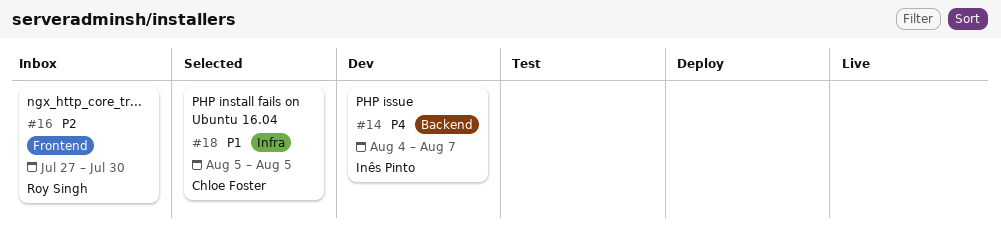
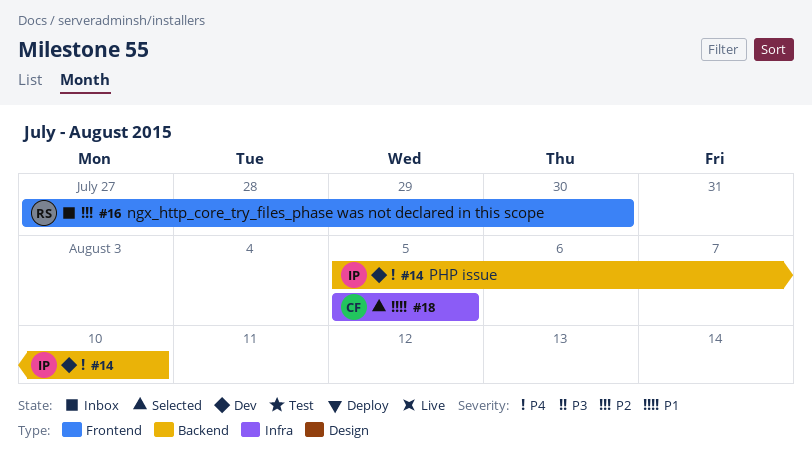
#14, start: Aug 4 -> Aug 5
#14, due: Aug 7 -> Aug 10

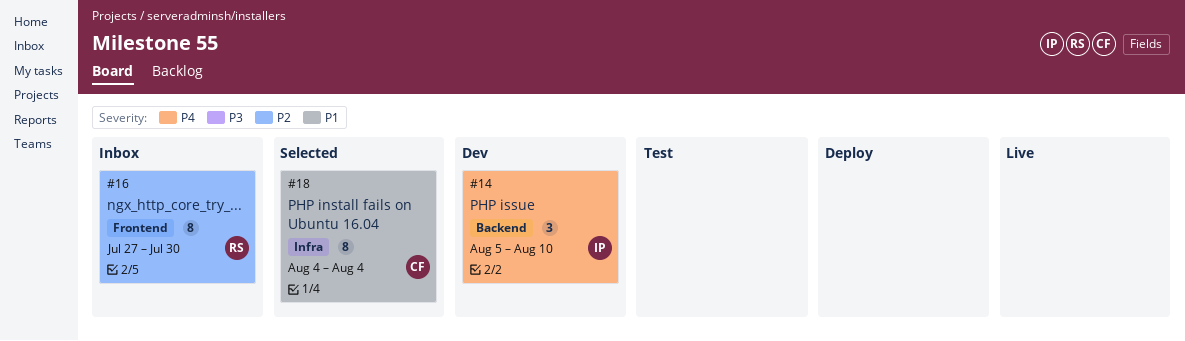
#18, start: Aug 5 -> Aug 4
#18, due: Aug 5 -> Aug 4

